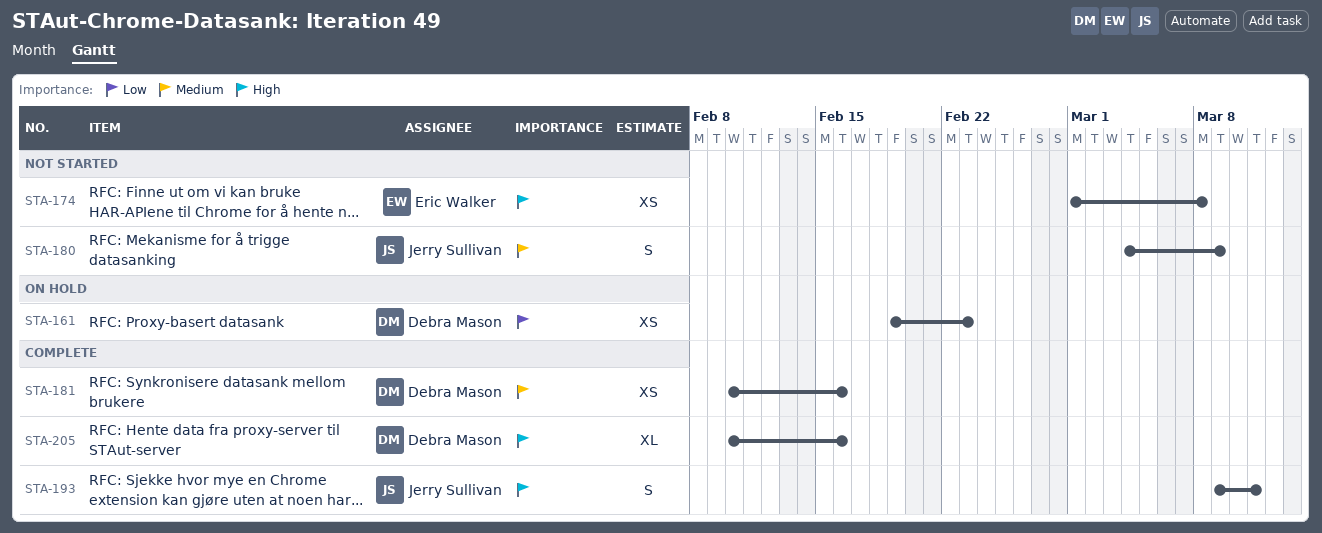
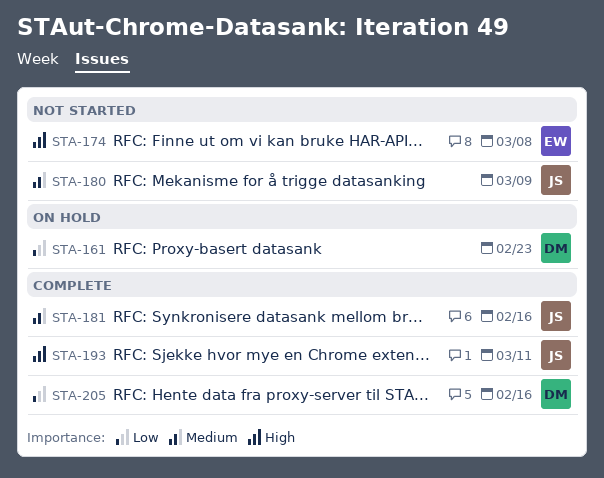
STA-181, owner: Debra Mason -> Jerry Sullivan
STA-205, priority: High -> Low

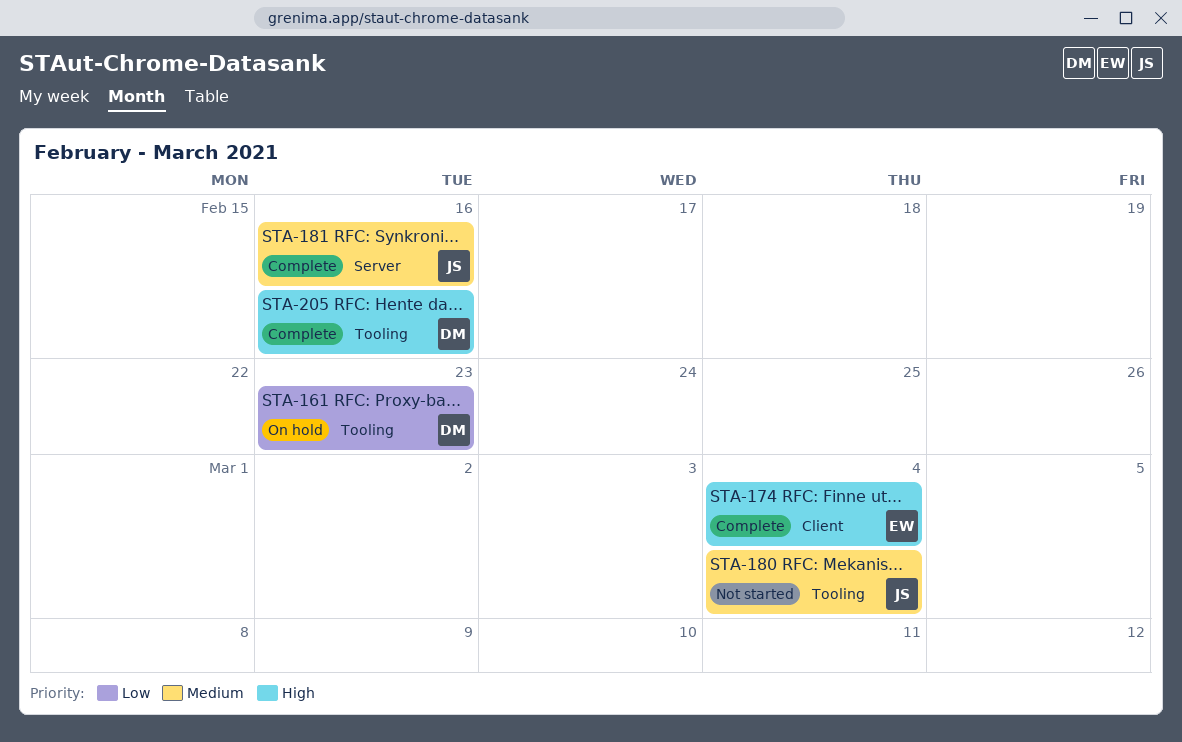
STA-174, status: Not started -> Complete
STA-174, due: Mar 8 -> Mar 4
STA-180, due: Mar 9 -> Mar 4
STA-193: present -> none
STA-205, priority: Low -> High

